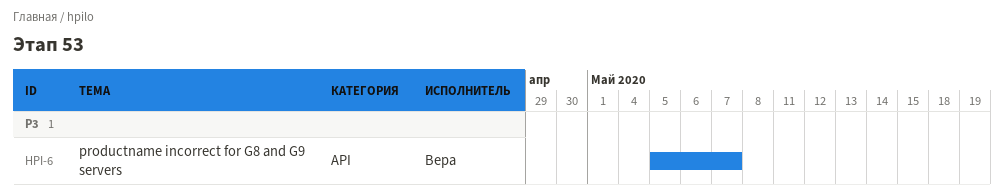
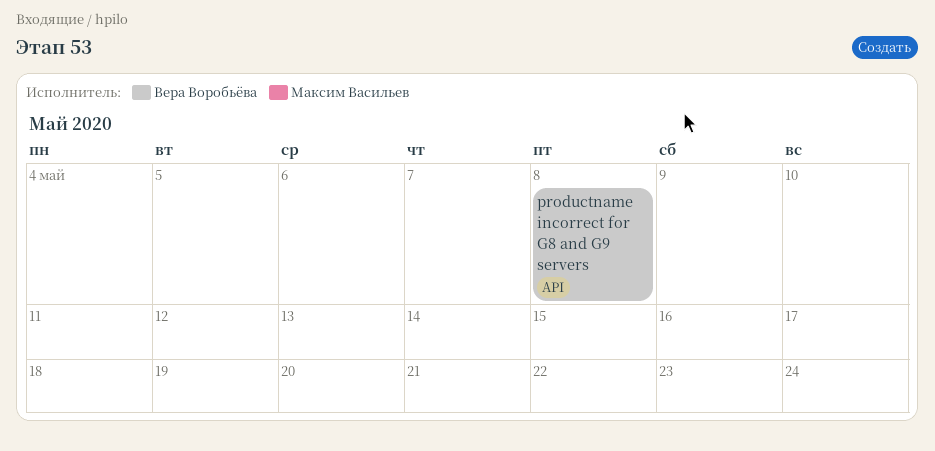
productname incorrect for G8 and G9 servers, due: May 7 -> May 8

